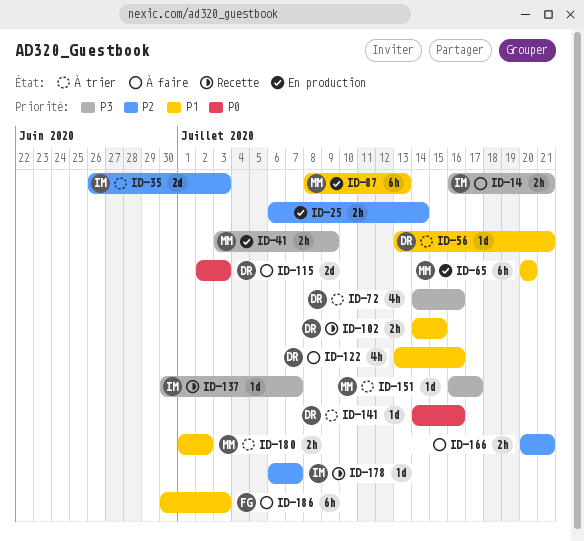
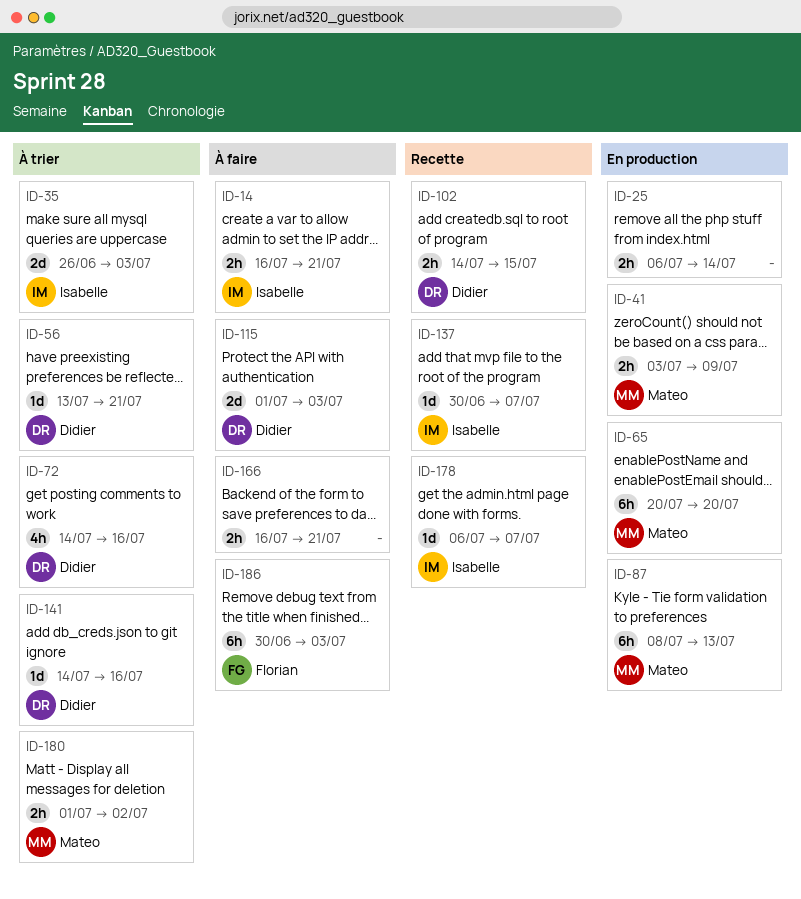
ID-115, start: Jul 2 -> Jul 1
ID-122: present -> none
ID-151: present -> none
ID-166, start: Jul 20 -> Jul 16

